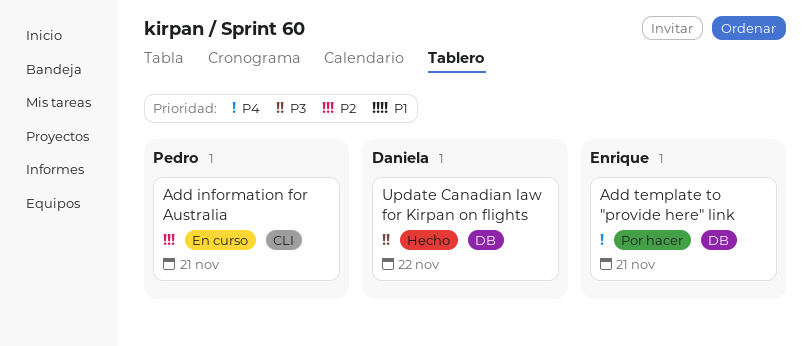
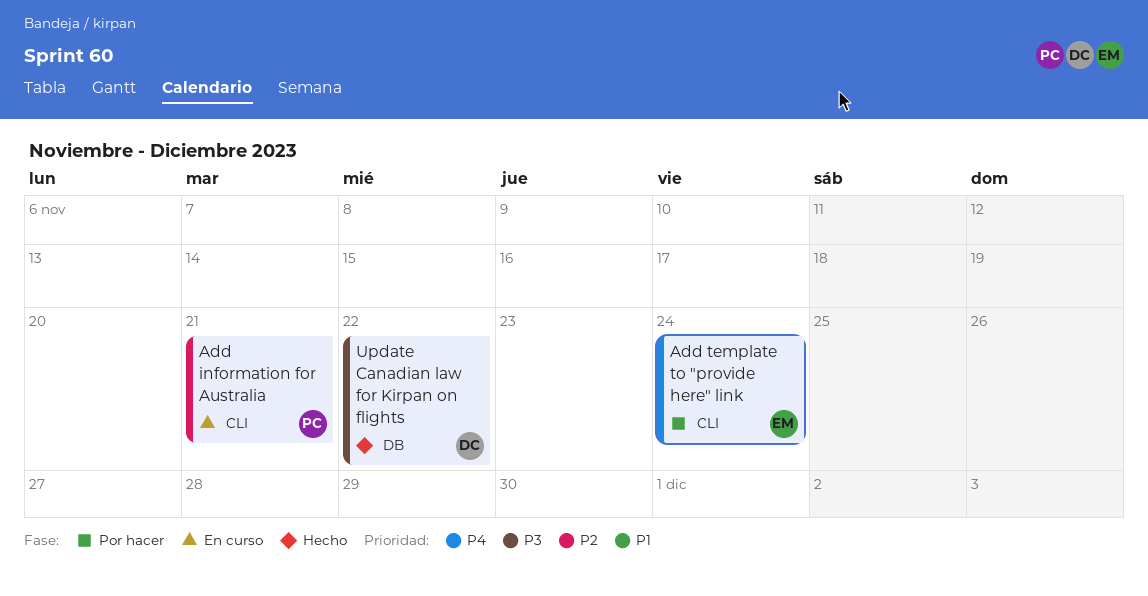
Add template to "provide here" link, label: DB -> CLI
Add template to "provide here" link, due: Nov 21 -> Nov 24

